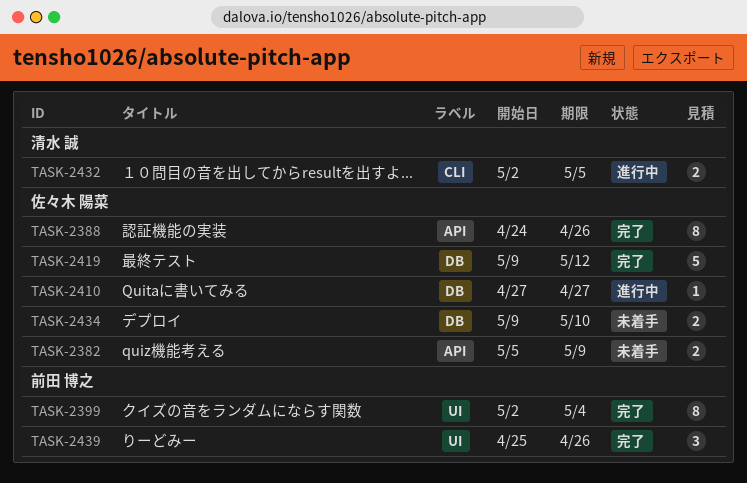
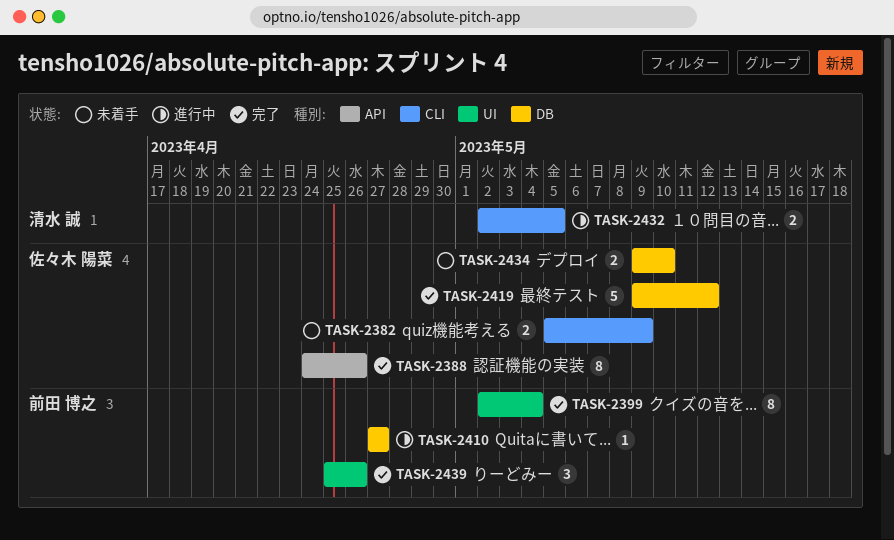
TASK-2382, label: API -> CLI
TASK-2410, owner: 佐々木 陽菜 -> 前田 博之

